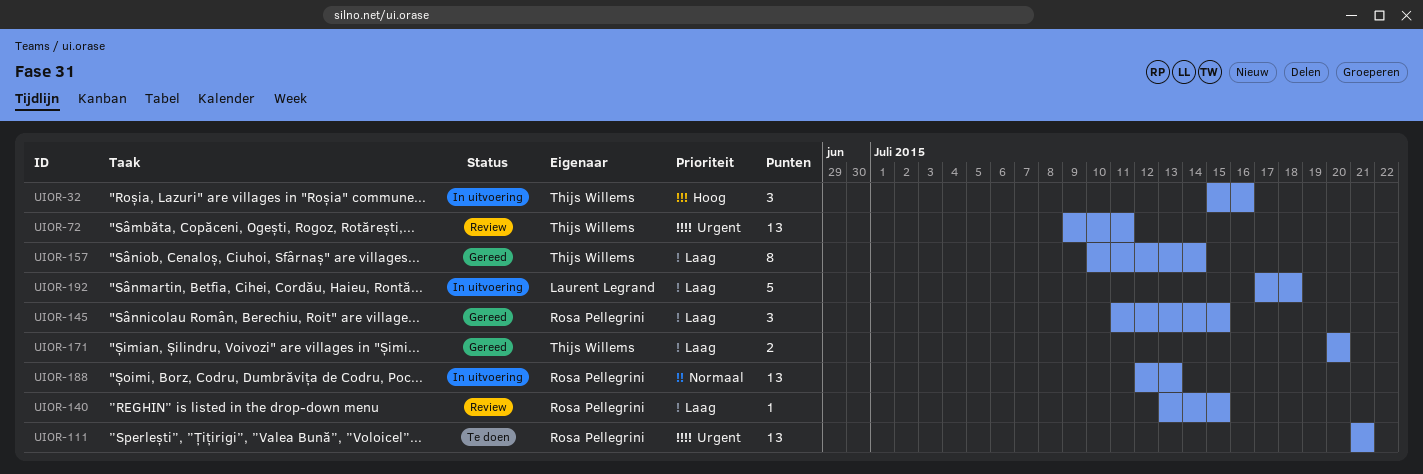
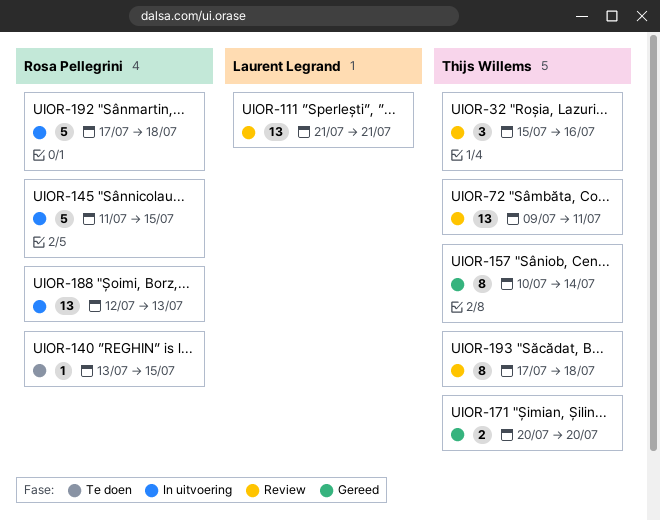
UIOR-32, status: In uitvoering -> Review
UIOR-111, status: Te doen -> Review
UIOR-111, owner: Rosa Pellegrini -> Laurent Legrand
UIOR-140, status: Review -> Te doen
UIOR-145, status: Gereed -> In uitvoering
UIOR-145, estimate: 3 -> 5
UIOR-192, owner: Laurent Legrand -> Rosa Pellegrini
UIOR-193: none -> present

